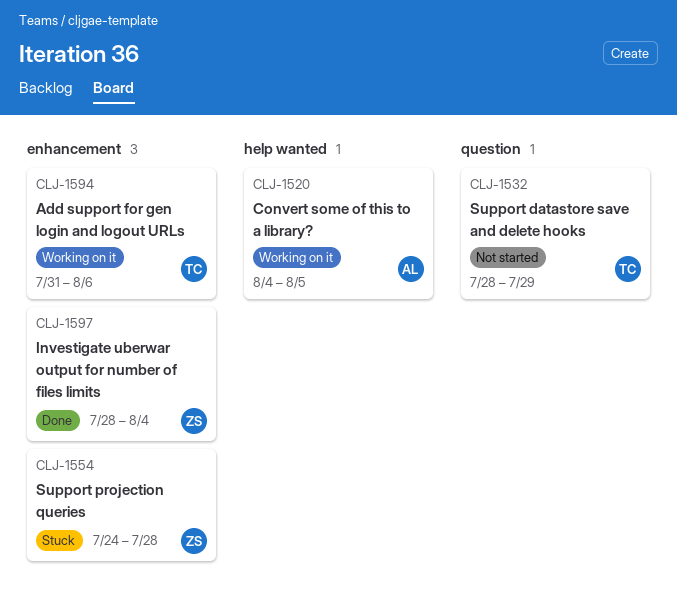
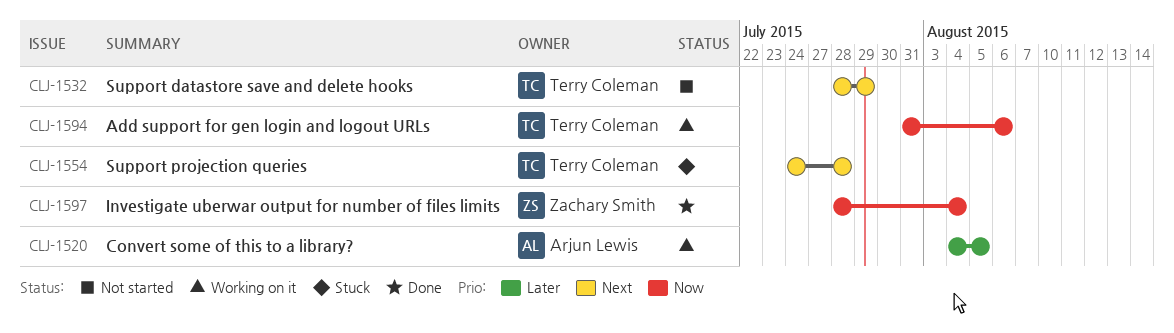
CLJ-1554, owner: Zachary Smith -> Terry Coleman

